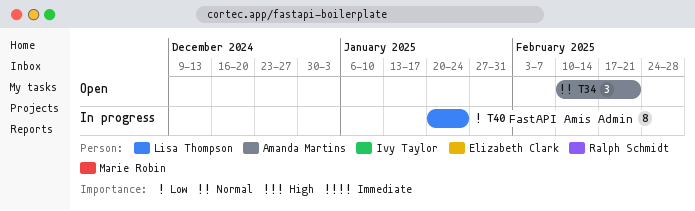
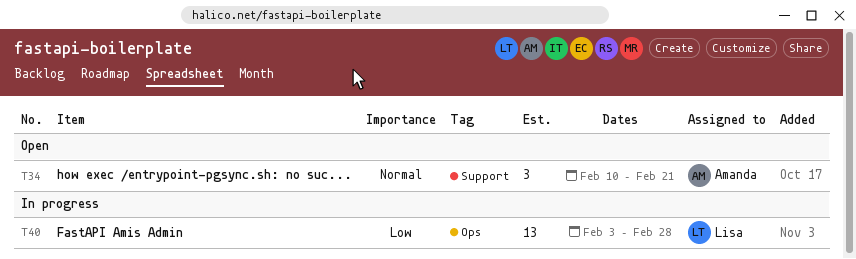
T40, estimate: 8 -> 13
T40, start: Jan 20 -> Feb 3
T40, due: Jan 24 -> Feb 28

